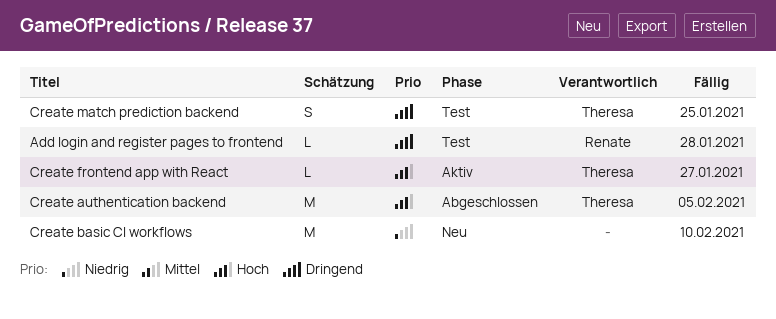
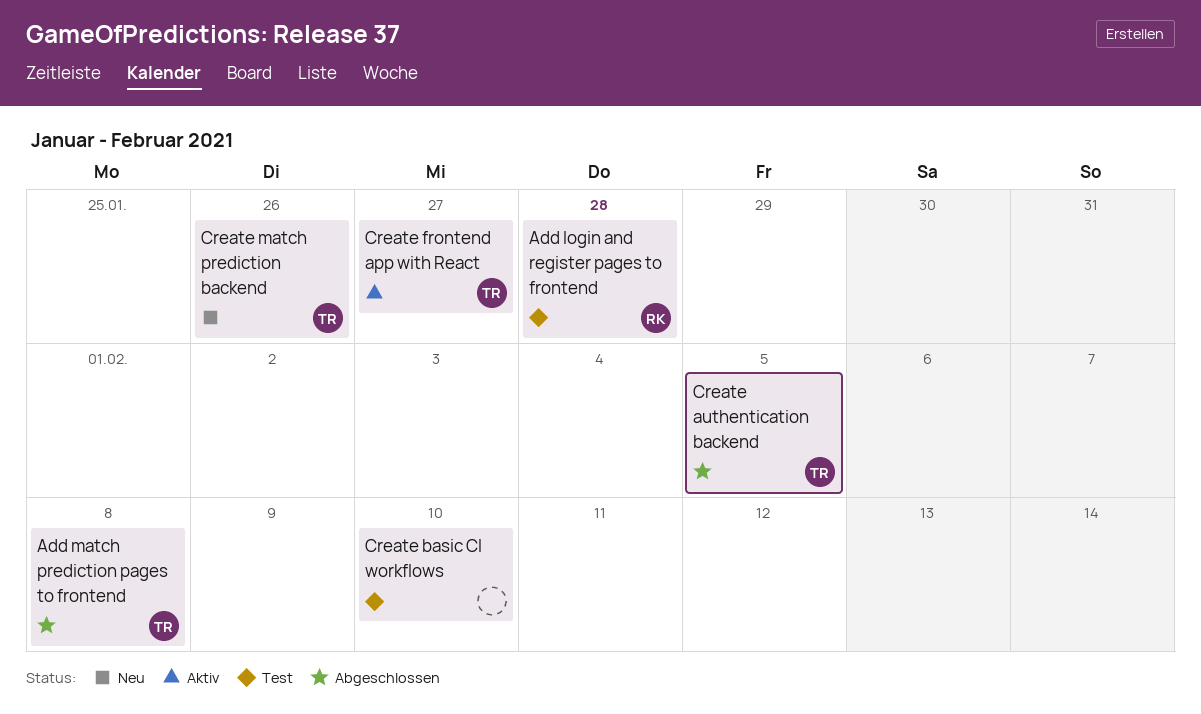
Add match prediction pages to frontend: none -> present
Create basic CI workflows, status: Neu -> Test
Create match prediction backend, status: Test -> Neu
Create match prediction backend, due: Jan 25 -> Jan 26

